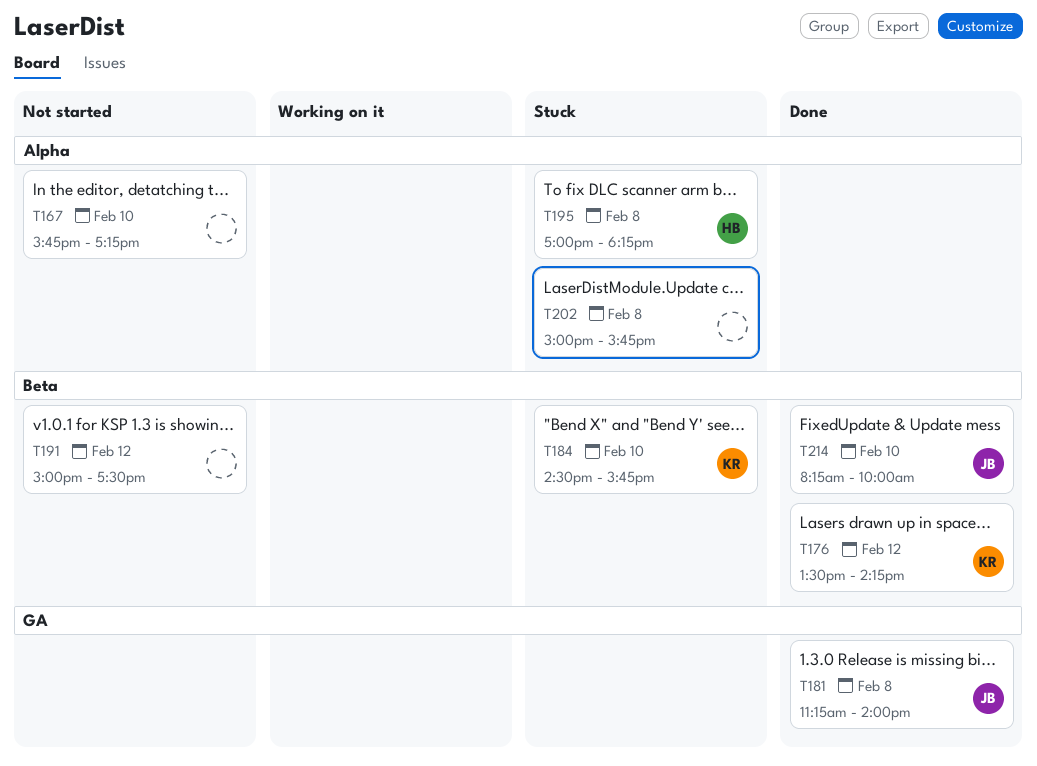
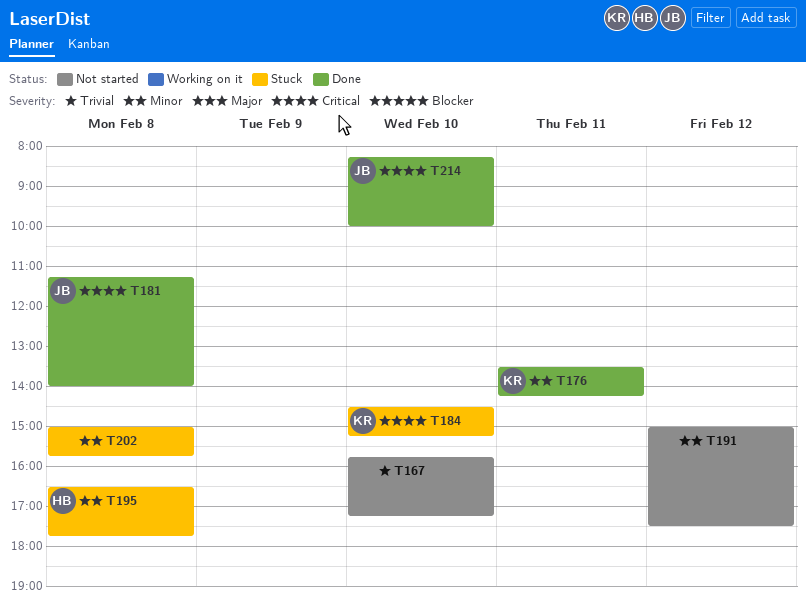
T176, day: Feb 12 -> Feb 11
T184, ends: 15:45 -> 15:15
T195, begins: 17:00 -> 16:30
T195, ends: 18:15 -> 17:45

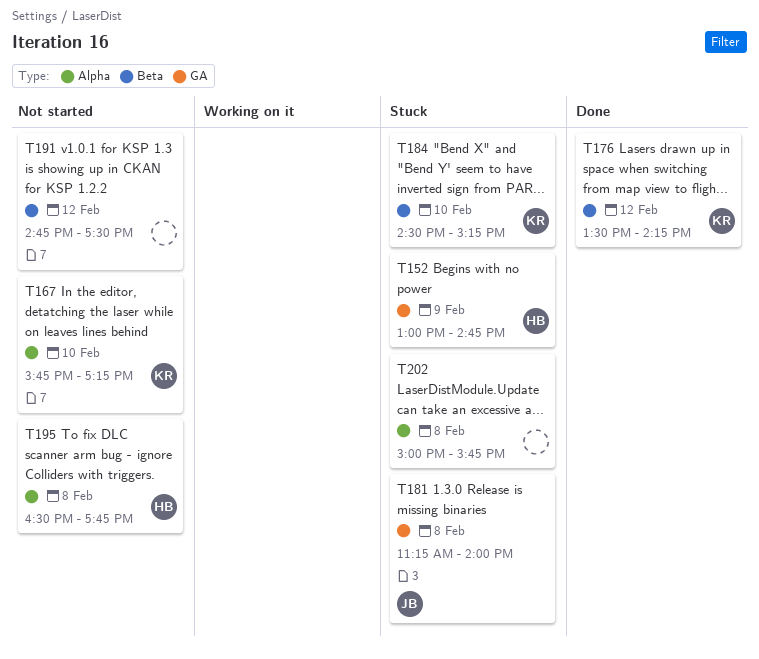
T152: none -> present
T167, owner: none -> KR
T176, day: Feb 11 -> Feb 12
T181, status: Done -> Stuck
T191, begins: 15:00 -> 14:45
T195, status: Stuck -> Not started
T214: present -> none

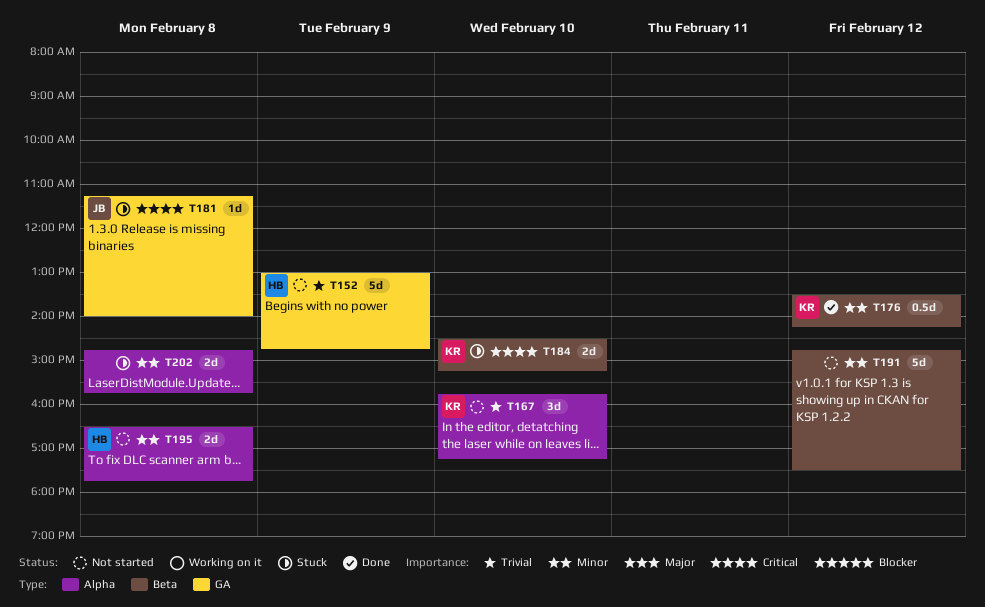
T152, status: Stuck -> Not started
T202, begins: 15:00 -> 14:45

